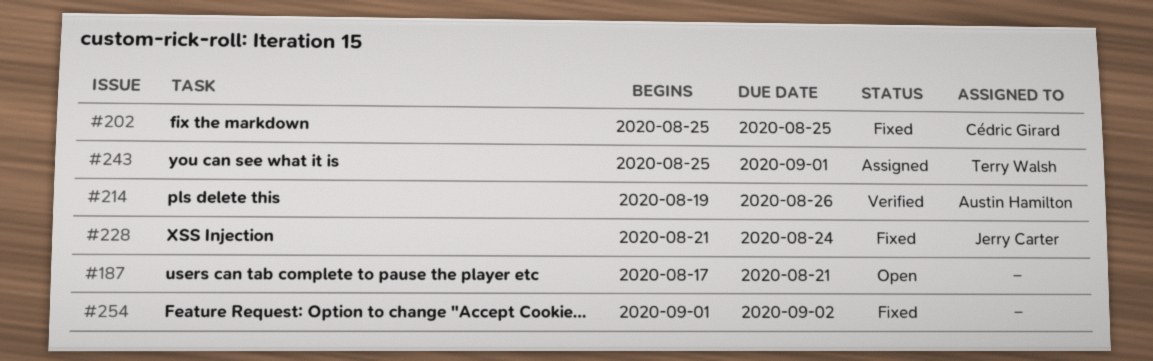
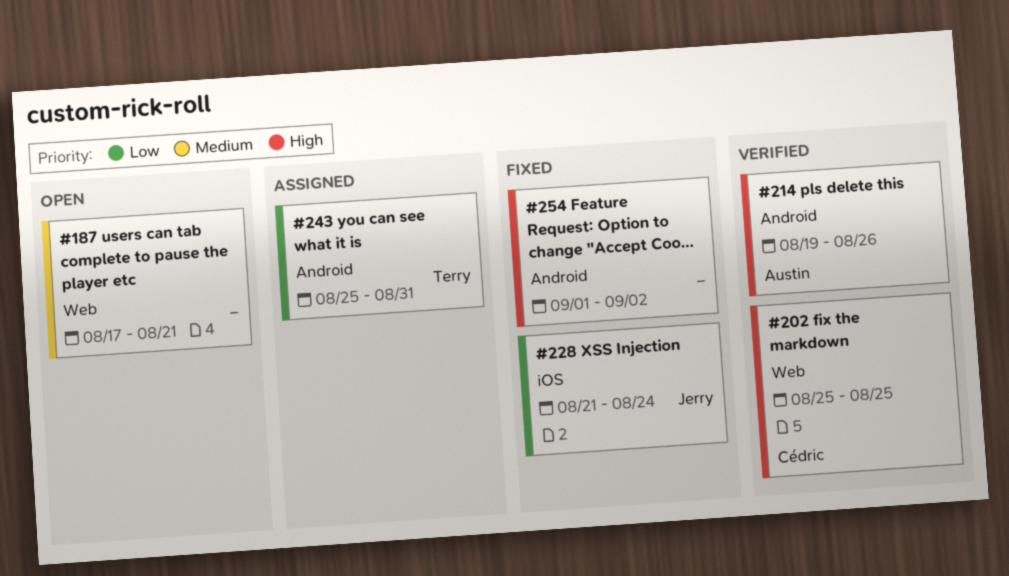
#202, status: Fixed -> Verified
#243, due: Sep 1 -> Aug 31

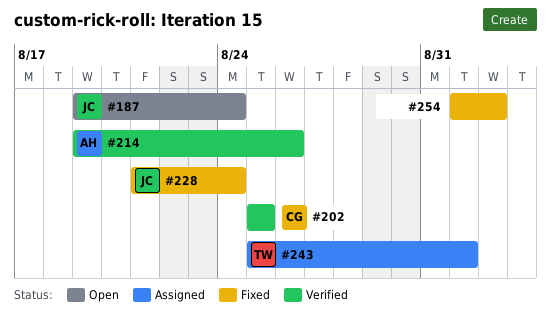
#187, owner: none -> Jerry
#187, start: Aug 17 -> Aug 19
#187, due: Aug 21 -> Aug 24
#243, due: Aug 31 -> Sep 1

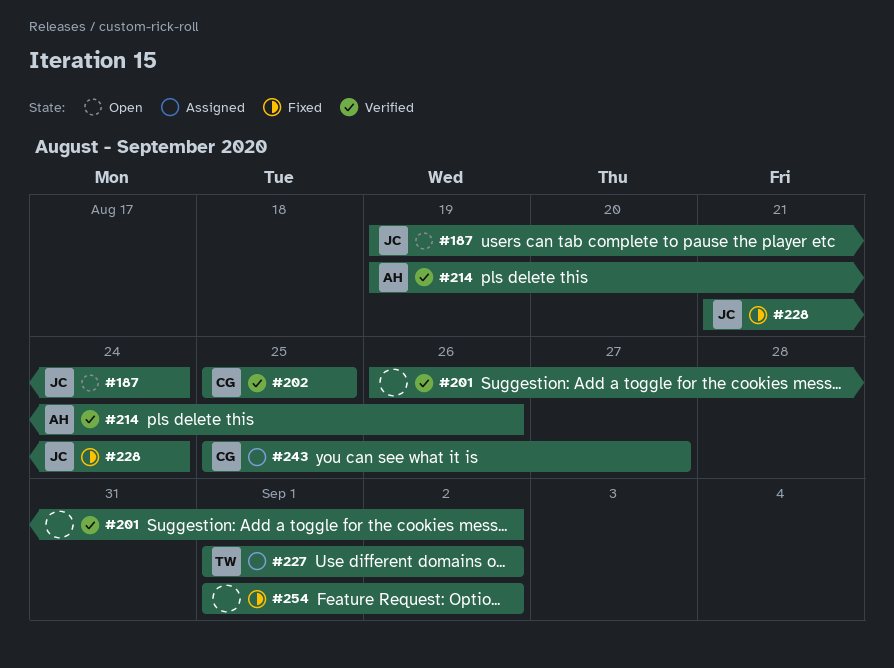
#201: none -> present
#227: none -> present
#243, owner: TW -> CG
#243, due: Sep 1 -> Aug 27

